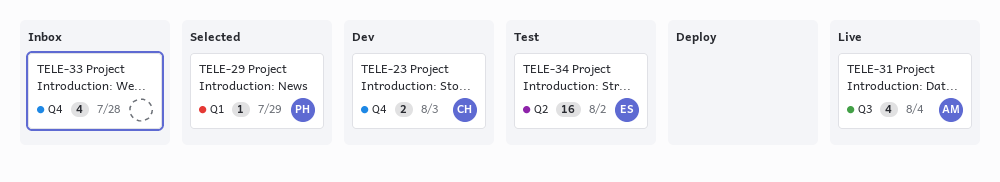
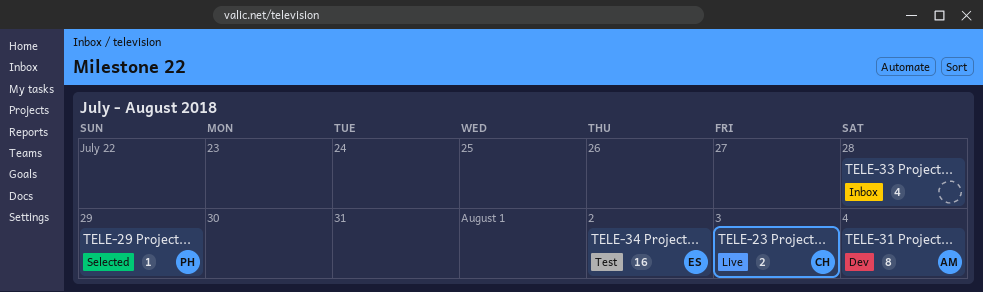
TELE-23, status: Dev -> Live
TELE-31, status: Live -> Dev
TELE-31, estimate: 4 -> 8

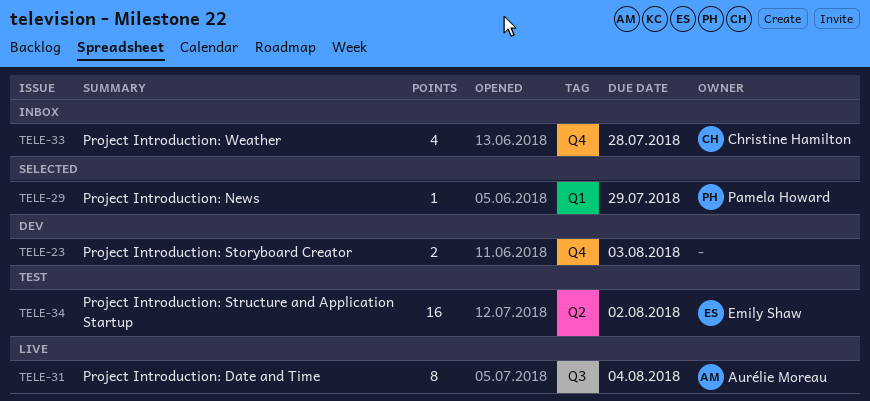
TELE-23, status: Live -> Dev
TELE-23, owner: Christine Hamilton -> none
TELE-31, status: Dev -> Live
TELE-33, owner: none -> Christine Hamilton

